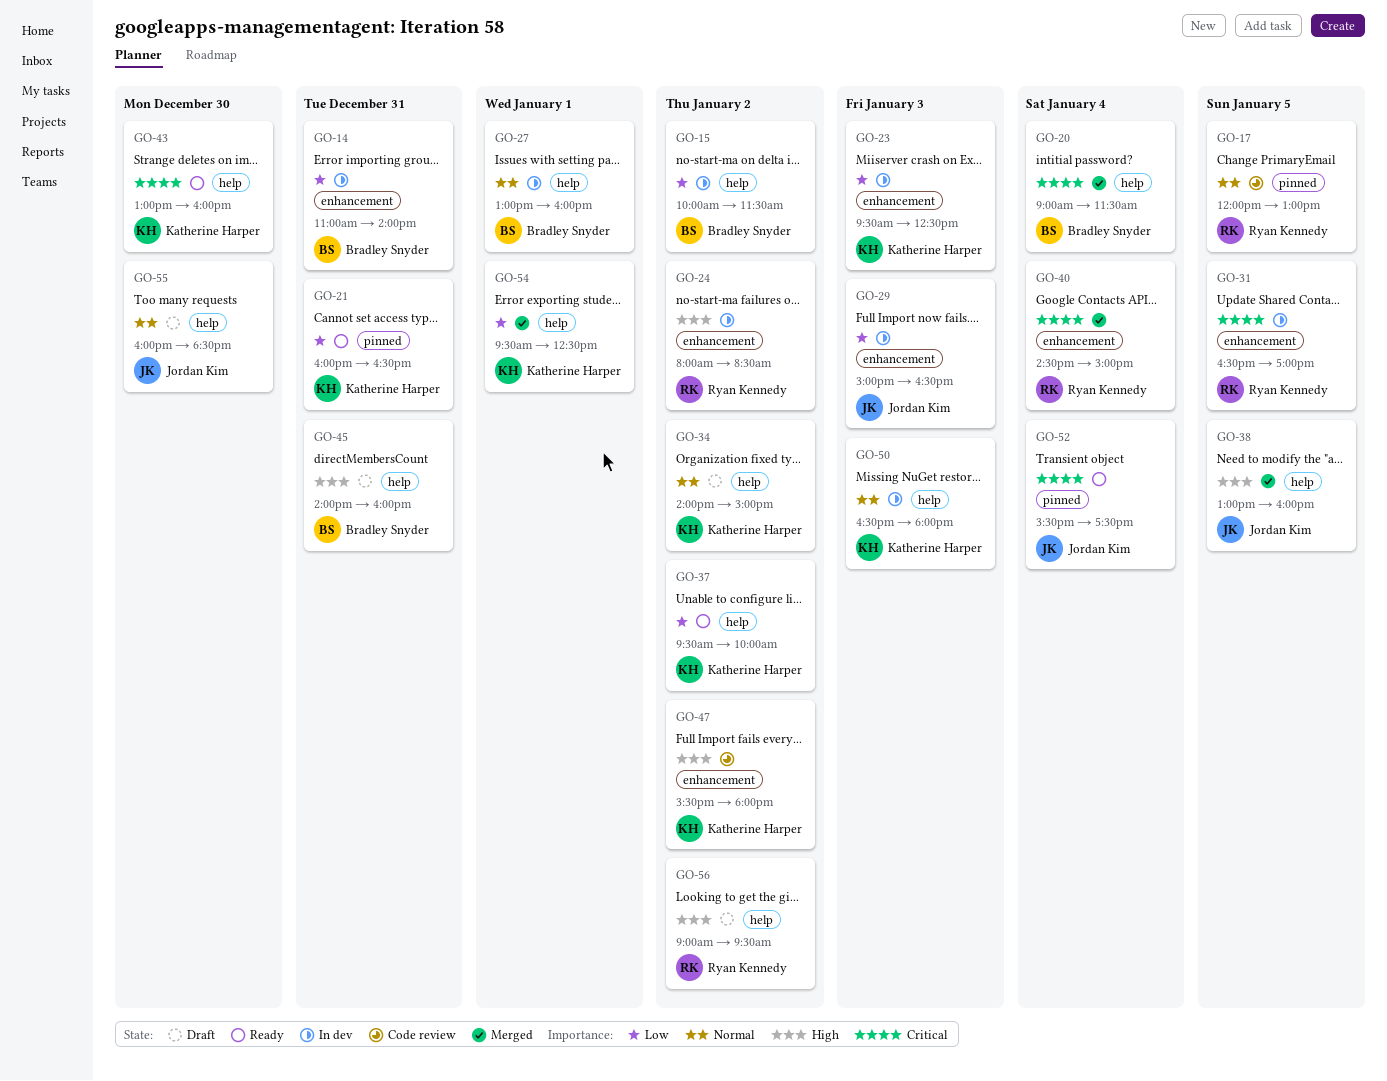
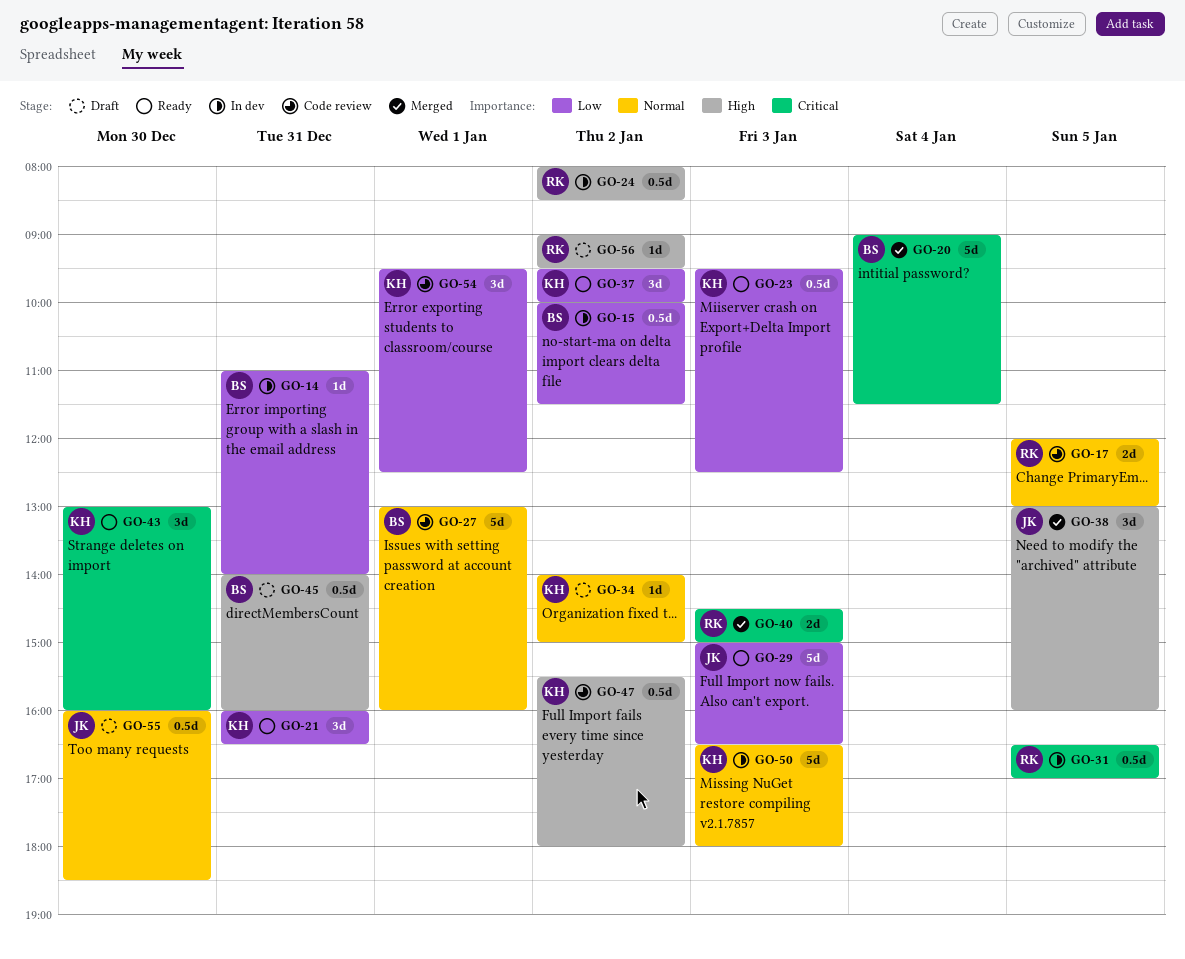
GO-23, status: In dev -> Ready
GO-27, status: In dev -> Code review
GO-29, status: In dev -> Ready
GO-40, day: Jan 4 -> Jan 3
GO-52: present -> none
GO-54, status: Merged -> Code review

